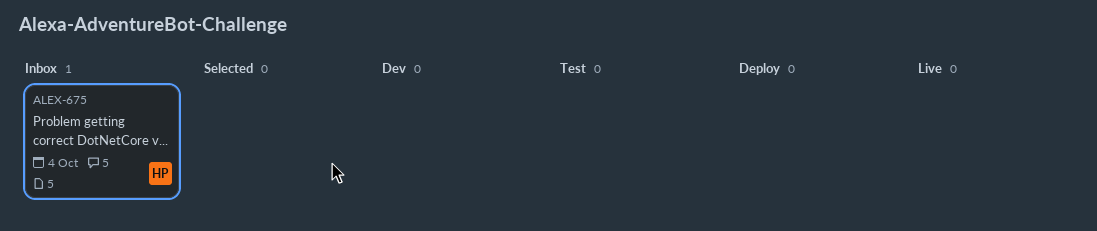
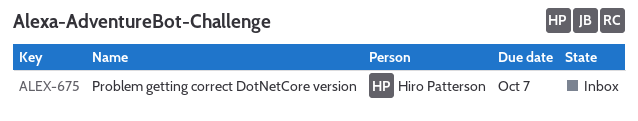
ALEX-675, due: Oct 4 -> Oct 7

